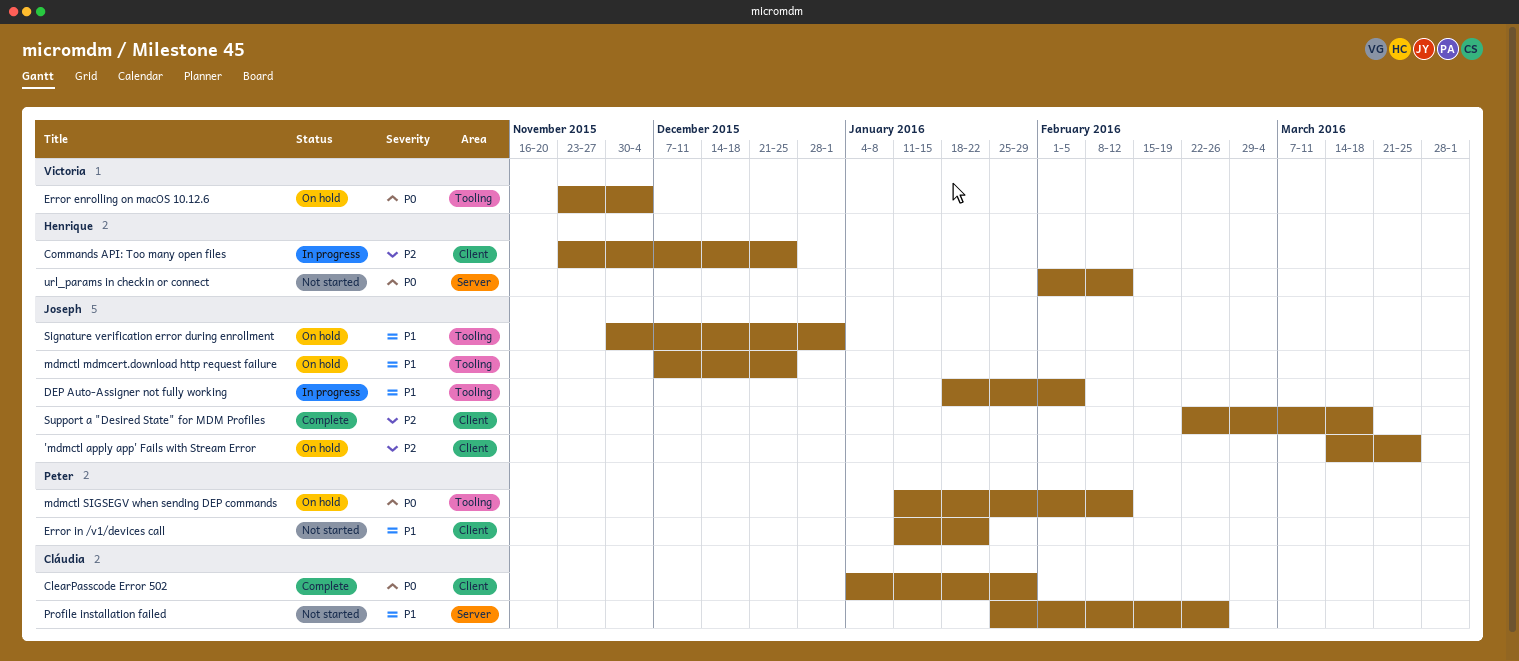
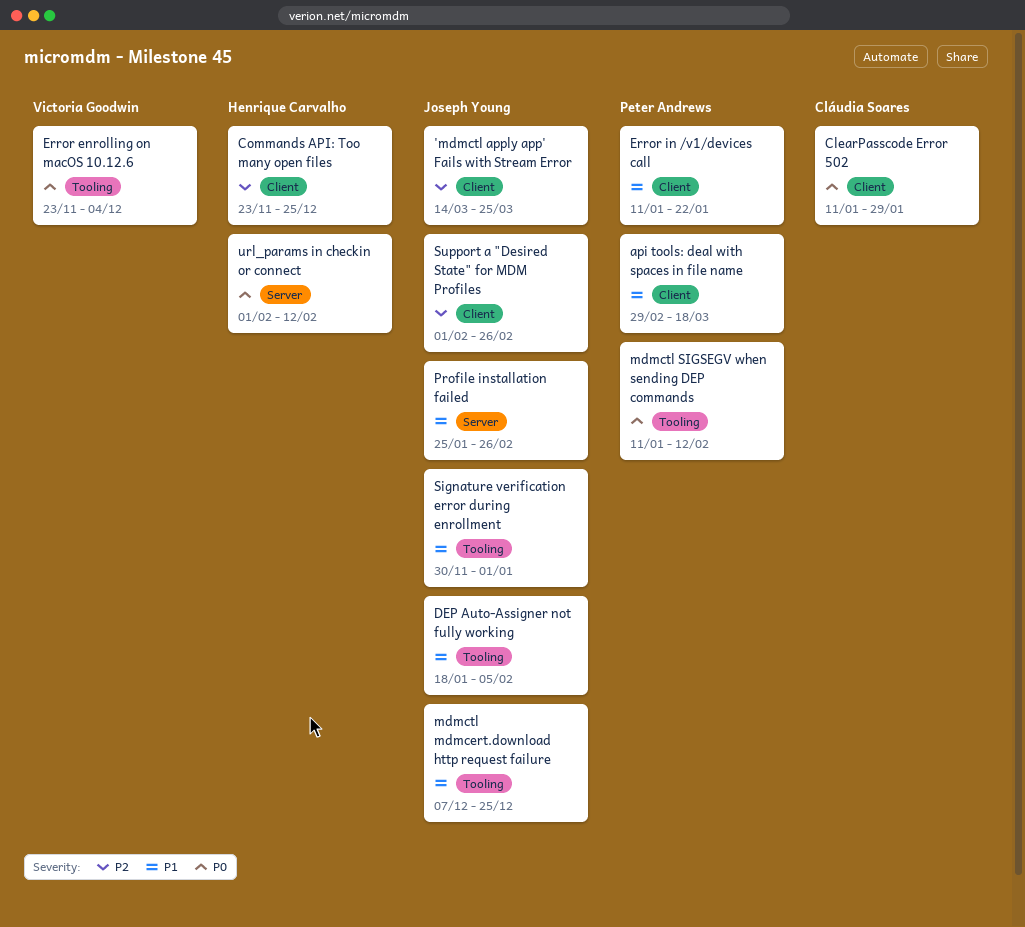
api tools: deal with spaces in file name: none -> present
ClearPasscode Error 502, start: Jan 4 -> Jan 11
Profile installation failed, owner: Cláudia Soares -> Joseph Young
Support a "Desired State" for MDM Profiles, start: Feb 22 -> Feb 1
Support a "Desired State" for MDM Profiles, due: Mar 18 -> Feb 26

